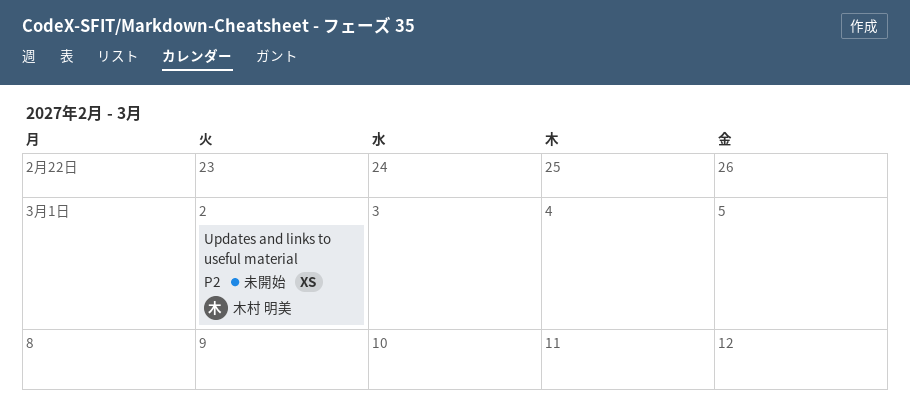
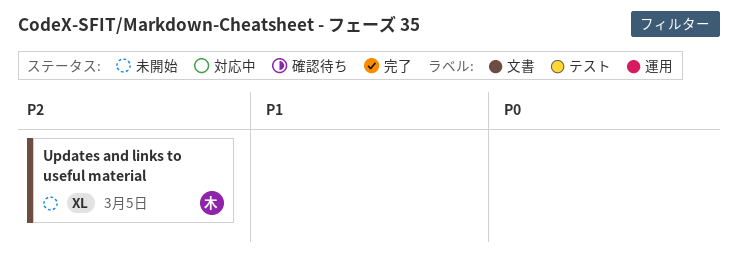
Updates and links to useful material, estimate: XS -> XL
Updates and links to useful material, due: Mar 2 -> Mar 5

